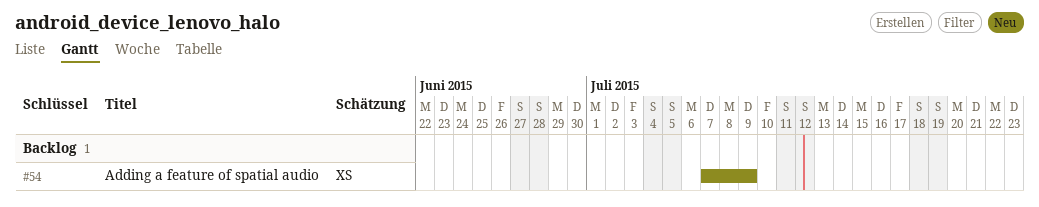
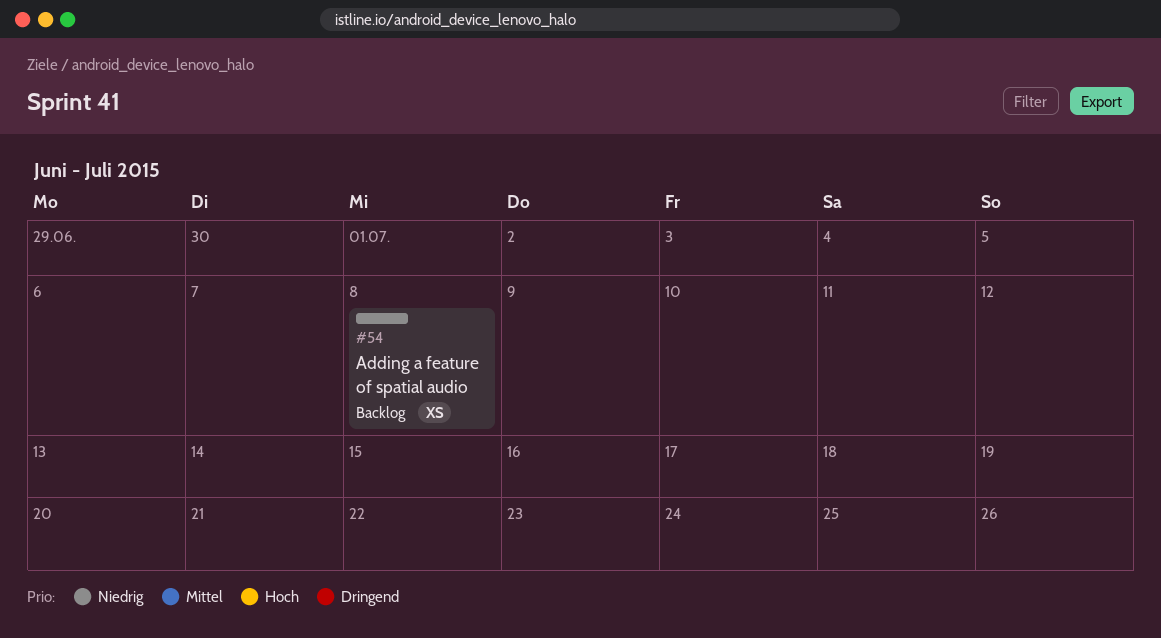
#54, due: Jul 9 -> Jul 8

